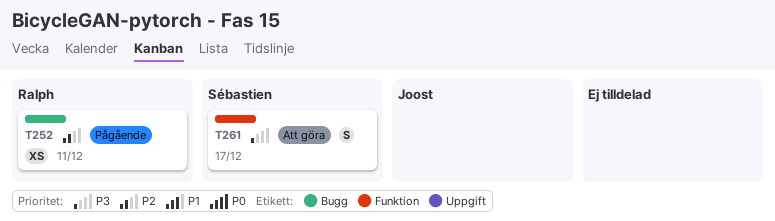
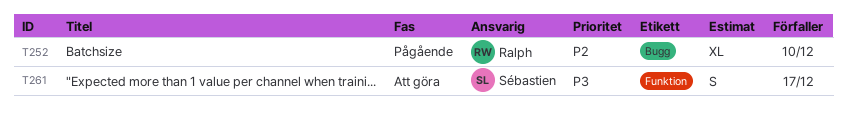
T252, estimate: XS -> XL
T252, due: Dec 11 -> Dec 10

